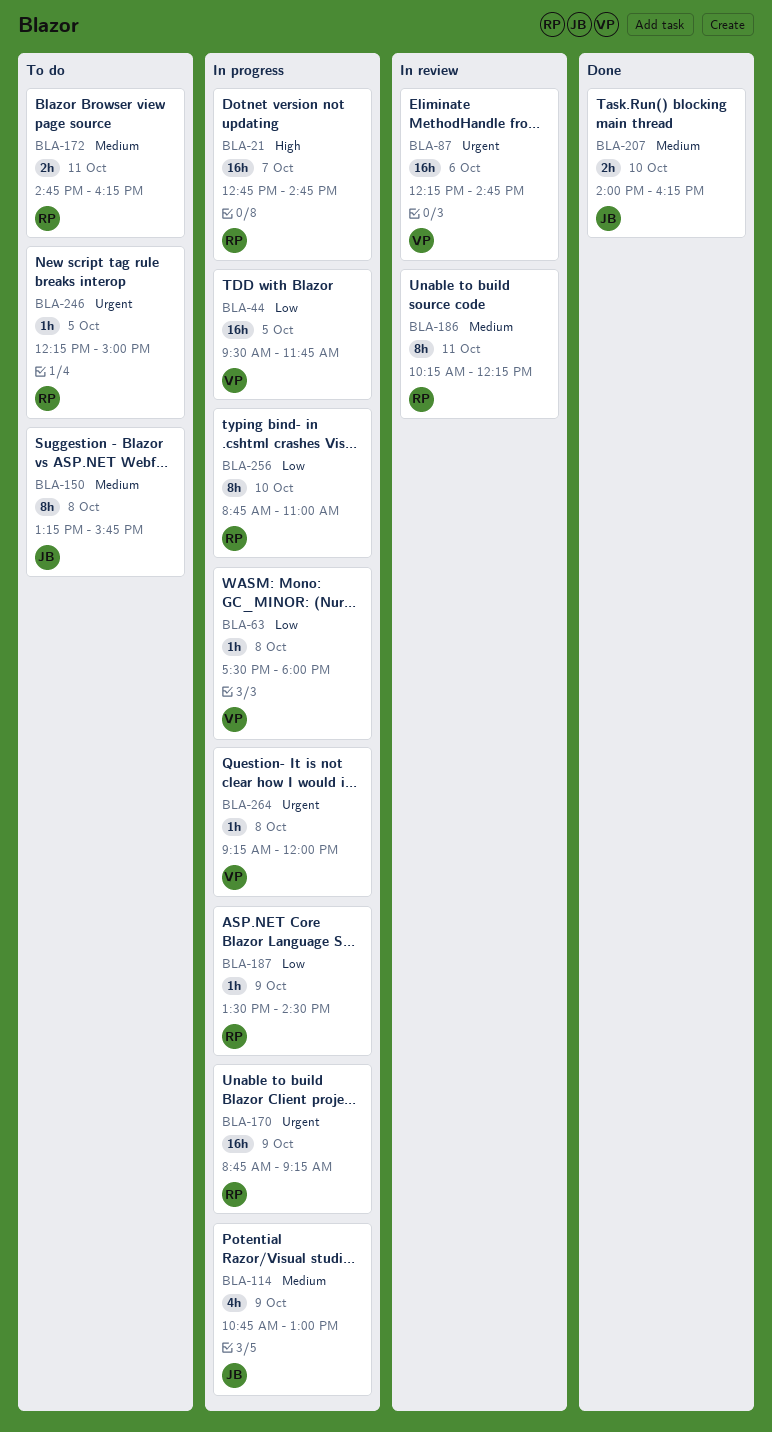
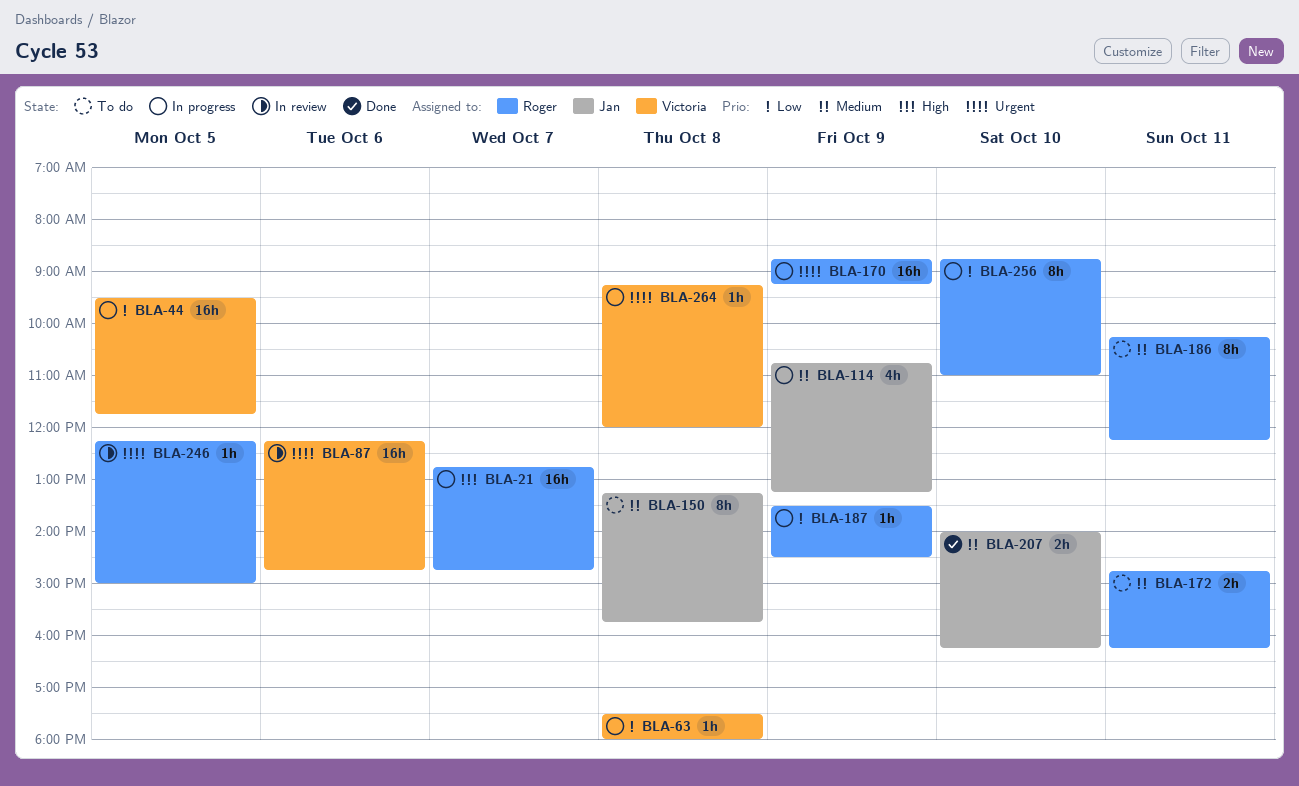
BLA-114, ends: 13:00 -> 13:15
BLA-186, status: In review -> To do
BLA-246, status: To do -> In review

